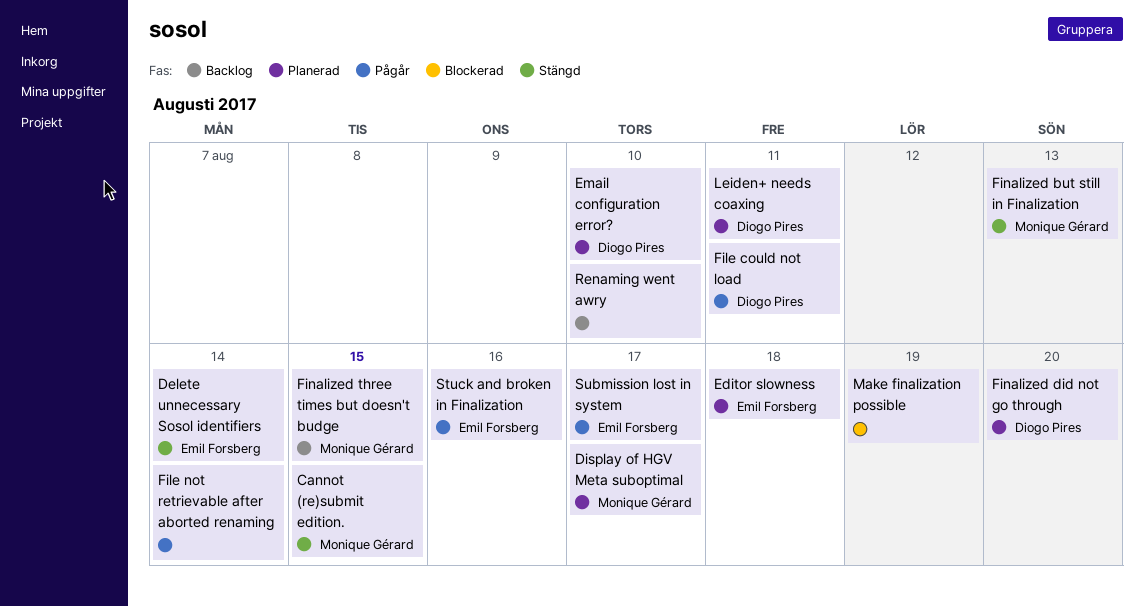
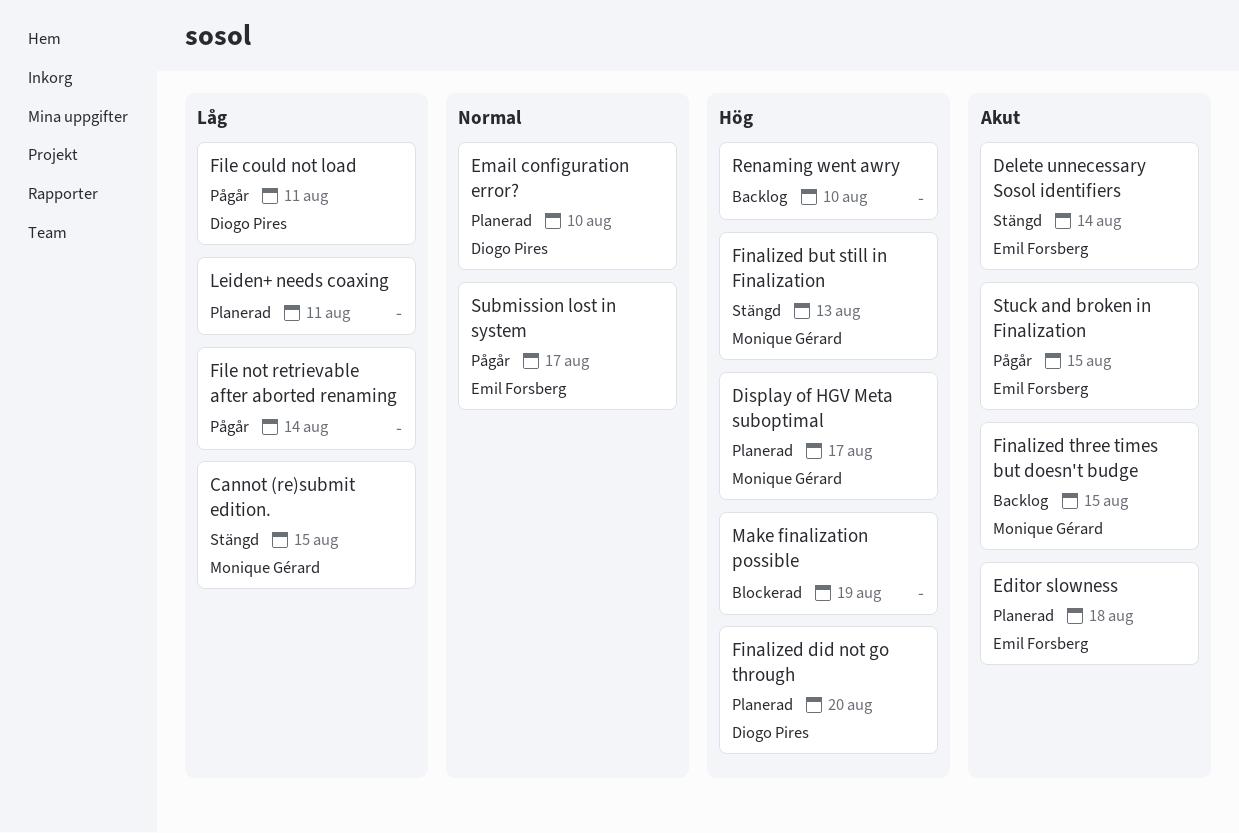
Leiden+ needs coaxing, owner: Diogo Pires -> none
Stuck and broken in Finalization, due: Aug 16 -> Aug 15

